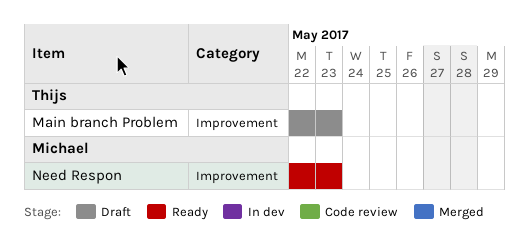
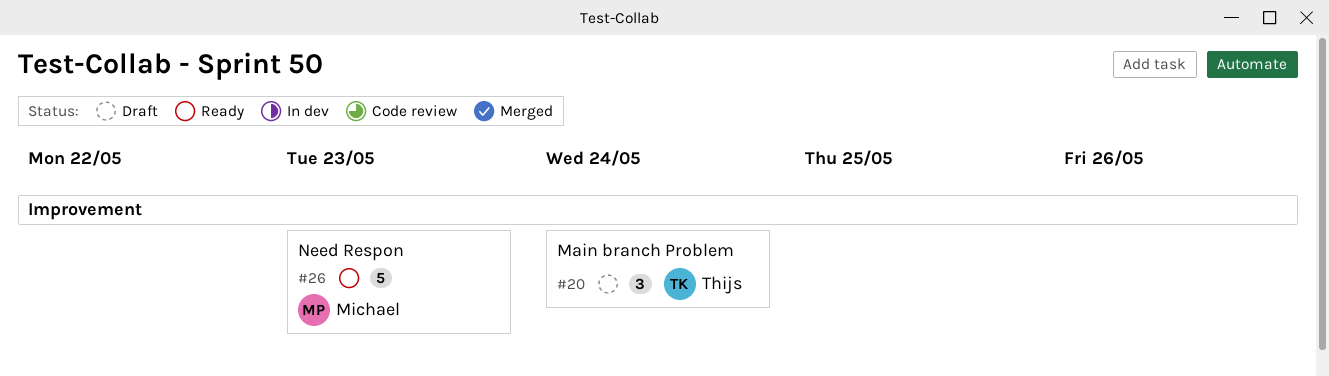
Main branch Problem, due: May 23 -> May 24

